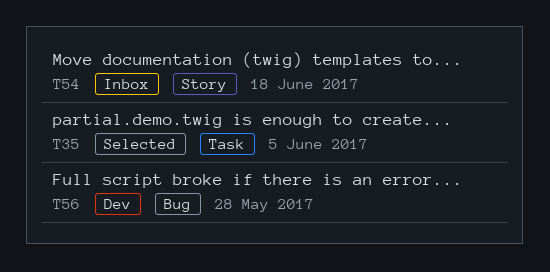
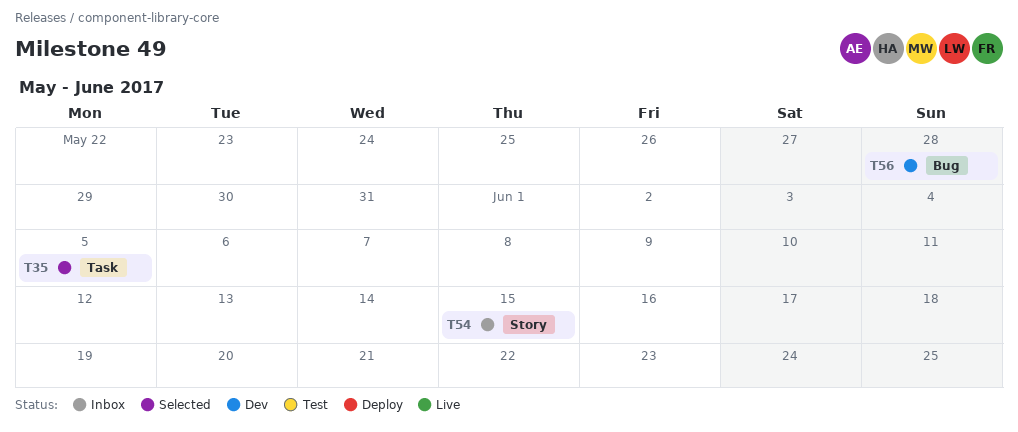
T54, due: Jun 18 -> Jun 15

